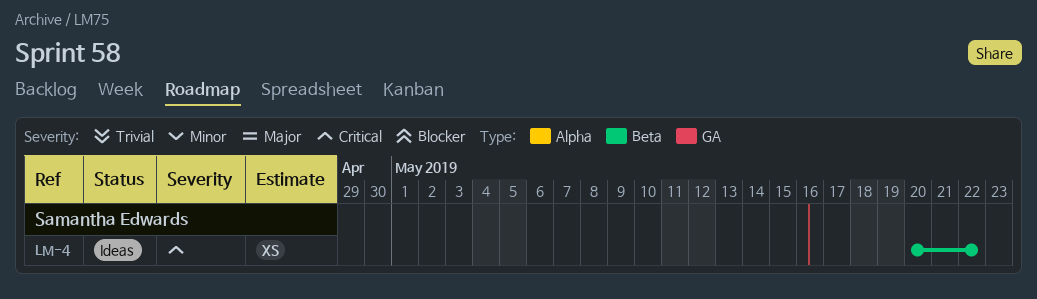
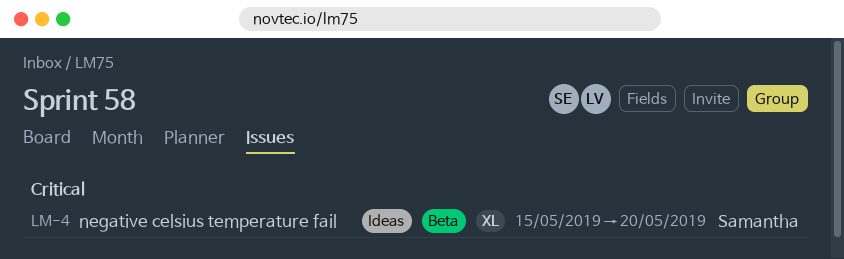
LM-4, estimate: XS -> XL
LM-4, start: May 20 -> May 15
LM-4, due: May 22 -> May 20

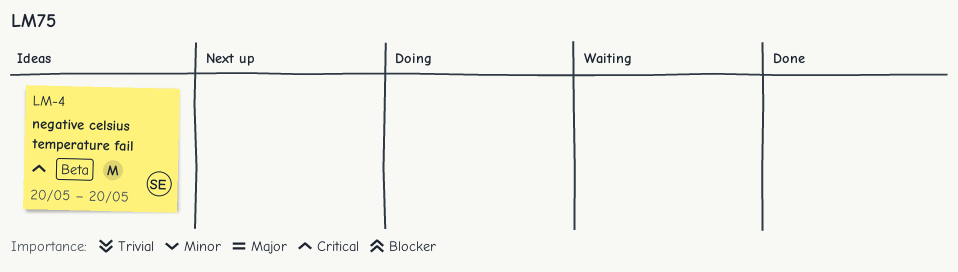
LM-4, estimate: XL -> M
LM-4, start: May 15 -> May 20

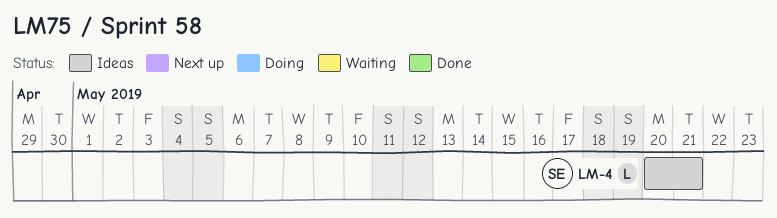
LM-4, estimate: M -> L
LM-4, due: May 20 -> May 21

